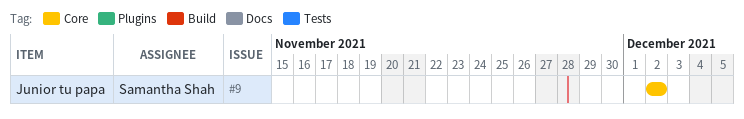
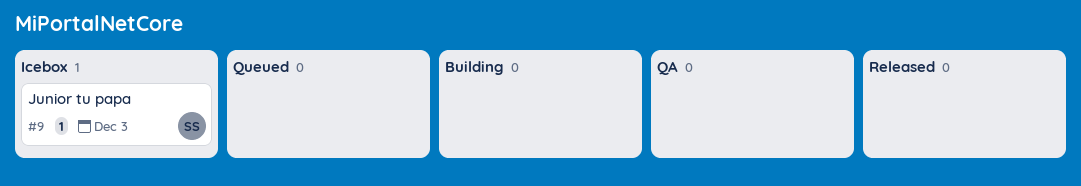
#9, due: Dec 2 -> Dec 3

